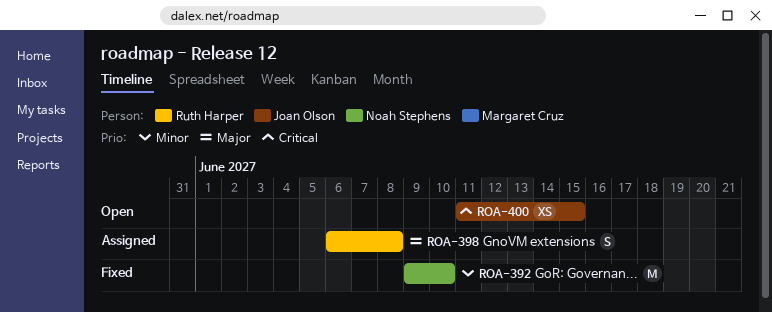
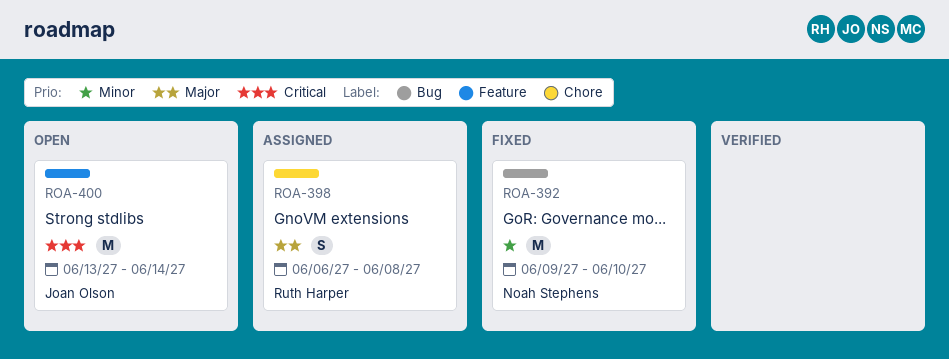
ROA-400, estimate: XS -> M
ROA-400, start: Jun 11 -> Jun 13
ROA-400, due: Jun 15 -> Jun 14

